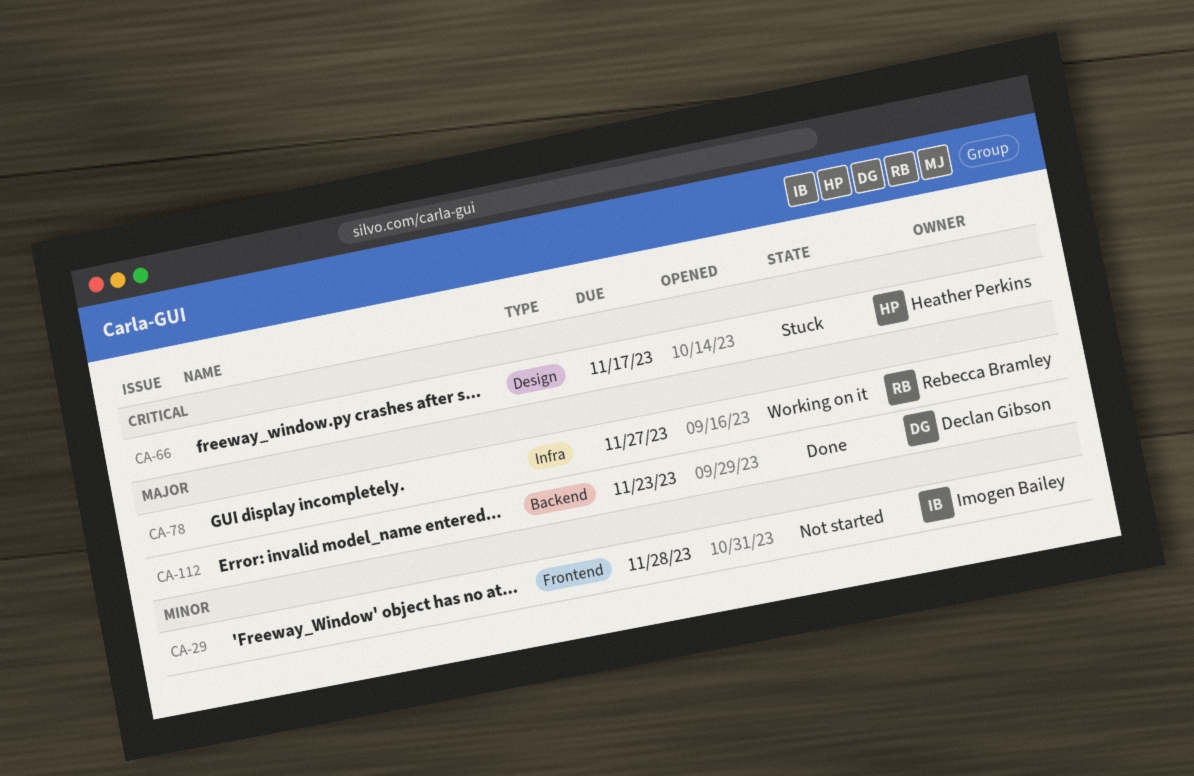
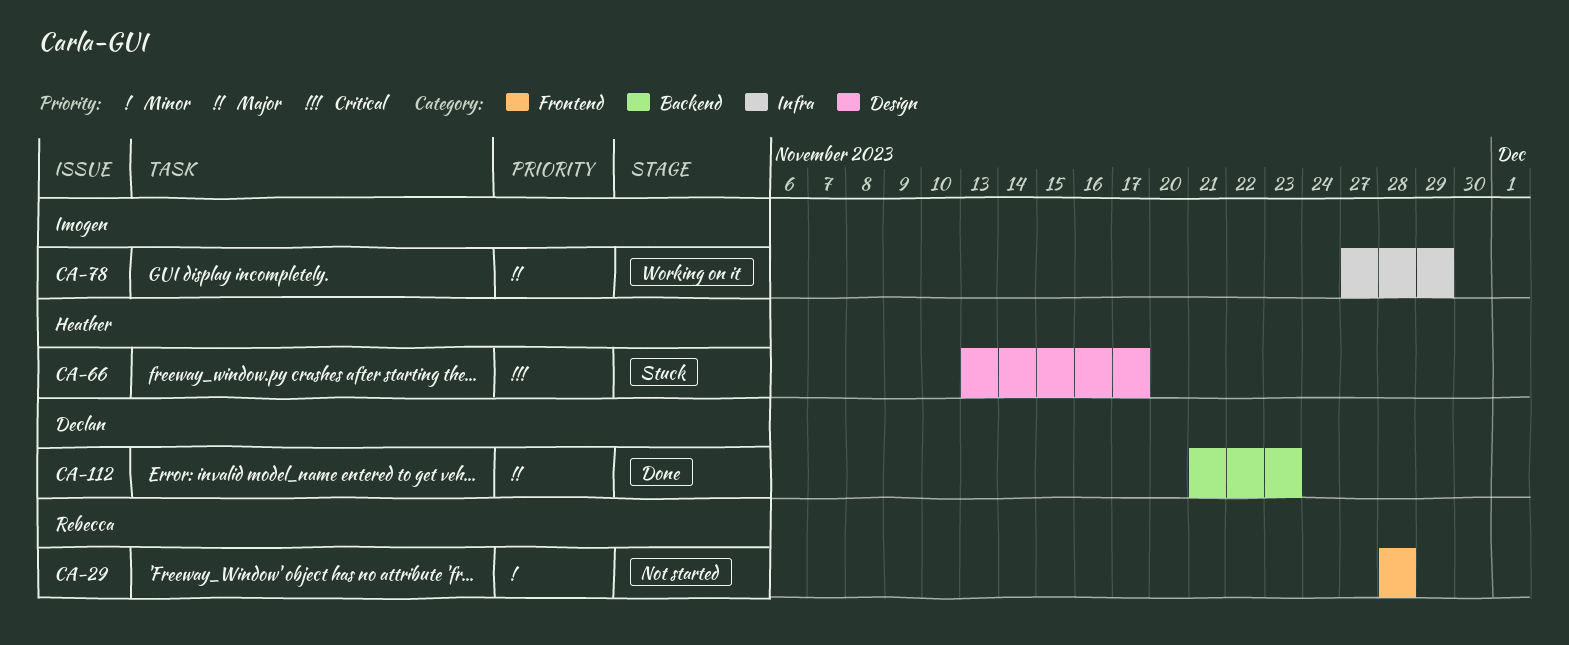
CA-29, owner: Imogen Bailey -> Rebecca Bramley
CA-78, owner: Rebecca Bramley -> Imogen Bailey
CA-78, due: Nov 27 -> Nov 29

